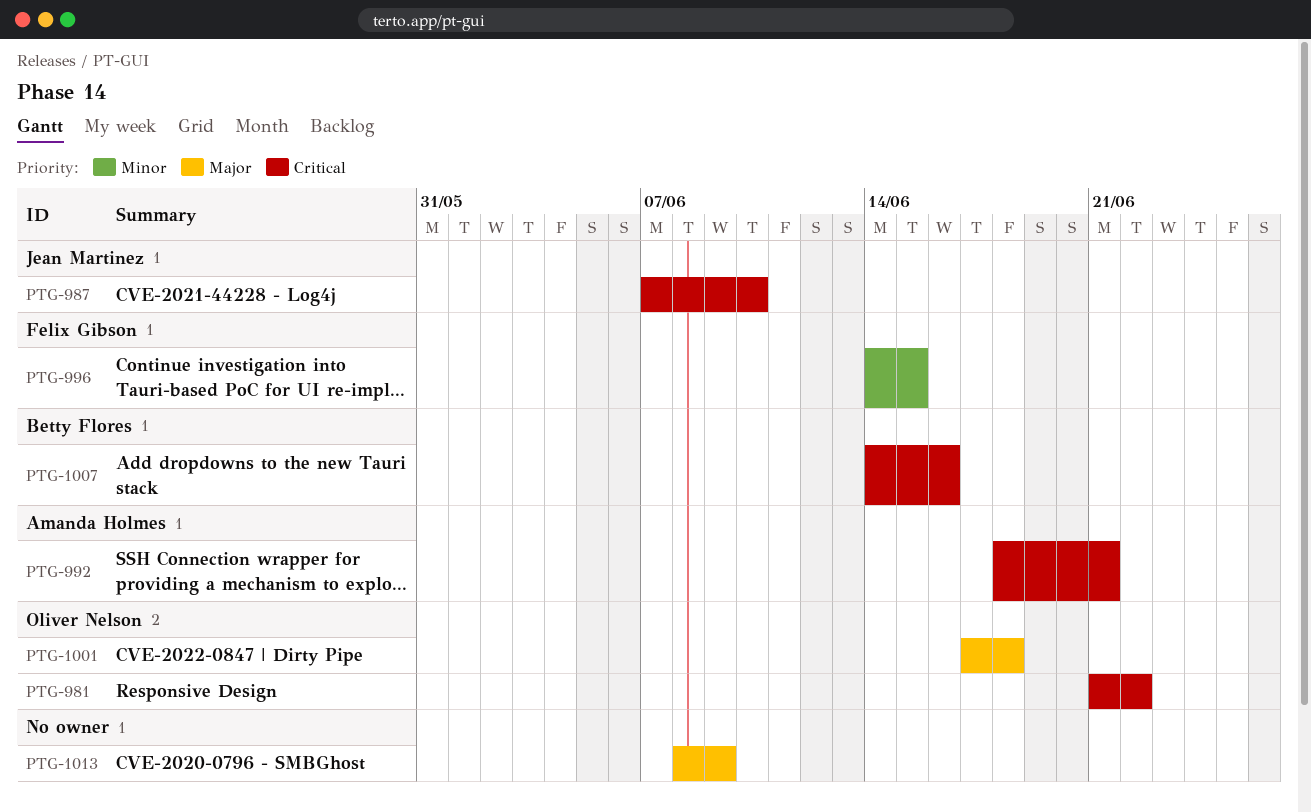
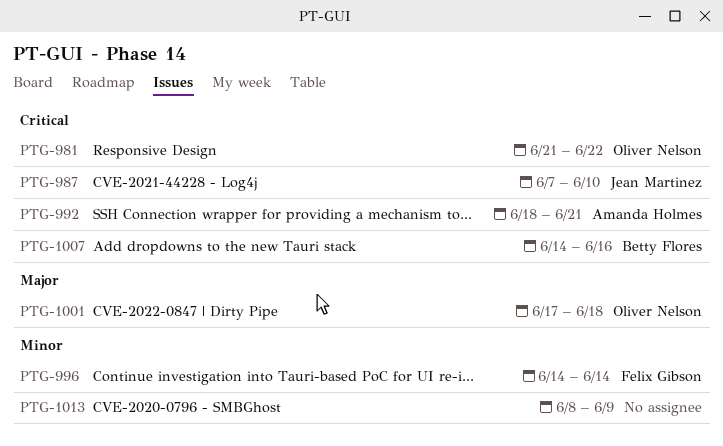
PTG-996, due: Jun 15 -> Jun 14
PTG-1013, priority: Major -> Minor

